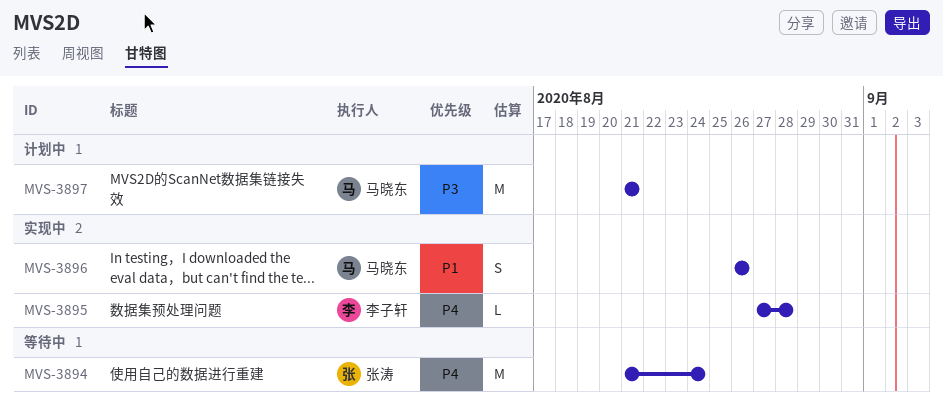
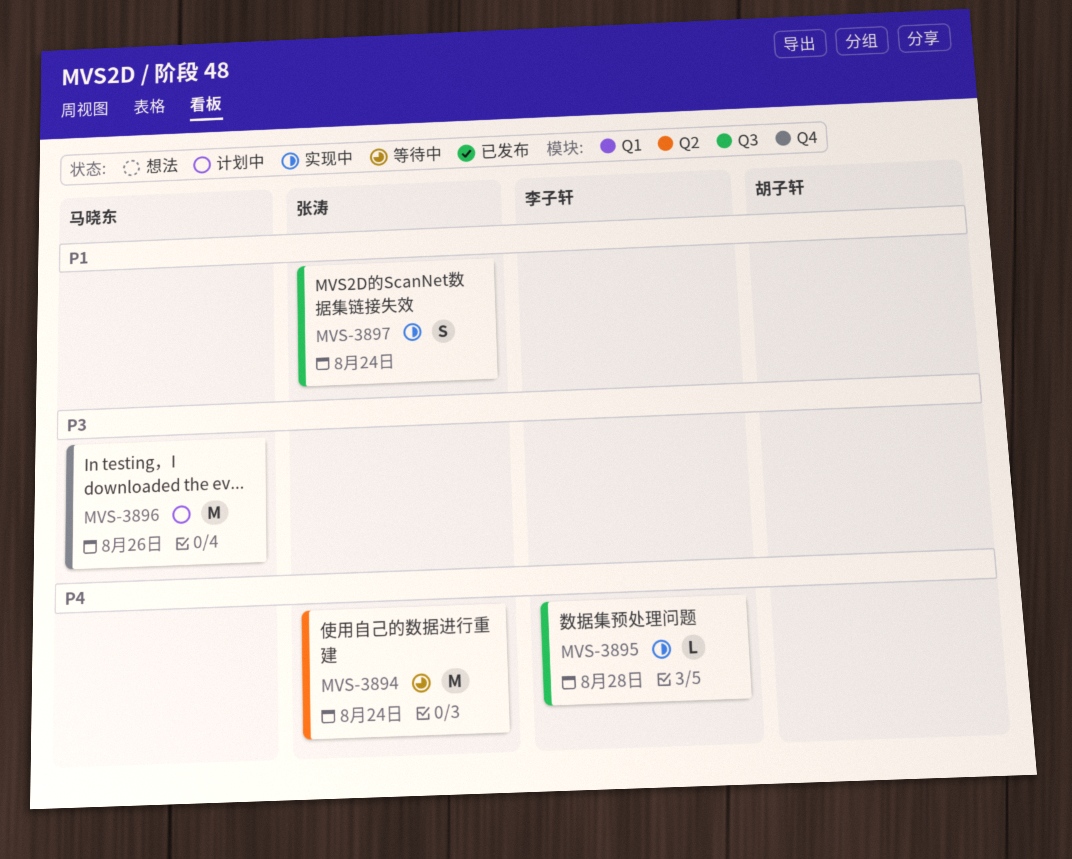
MVS-3896, status: 实现中 -> 计划中
MVS-3896, priority: P1 -> P3
MVS-3896, estimate: S -> M
MVS-3897, status: 计划中 -> 实现中
MVS-3897, owner: 马晓东 -> 张涛
MVS-3897, priority: P3 -> P1
MVS-3897, estimate: M -> S
MVS-3897, due: Aug 21 -> Aug 24

